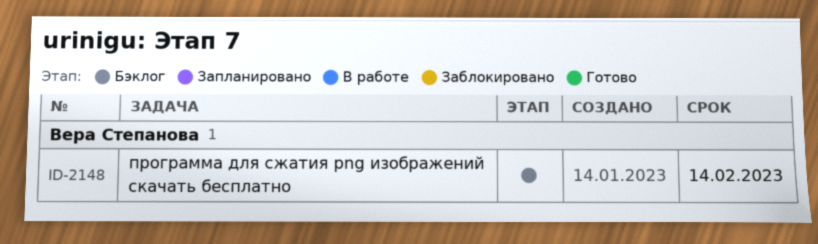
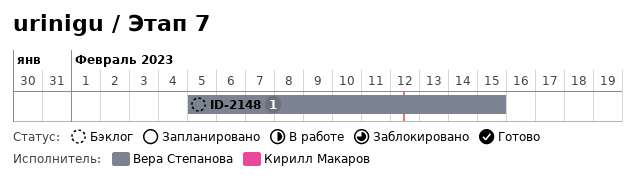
ID-2148, due: Feb 14 -> Feb 15

